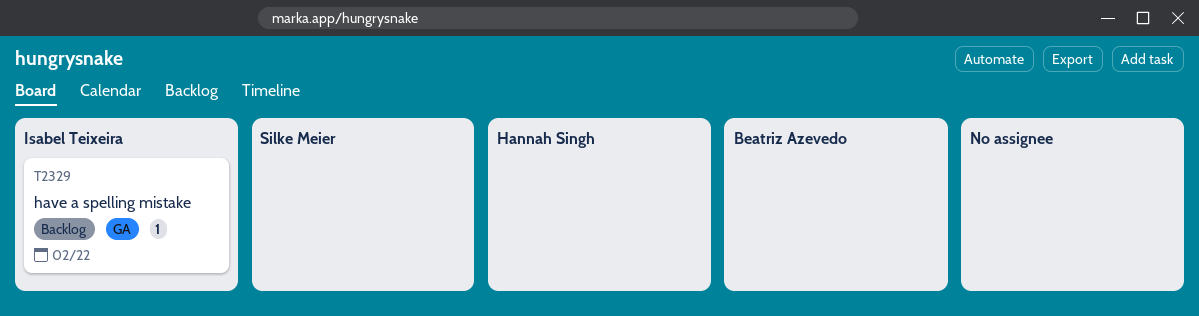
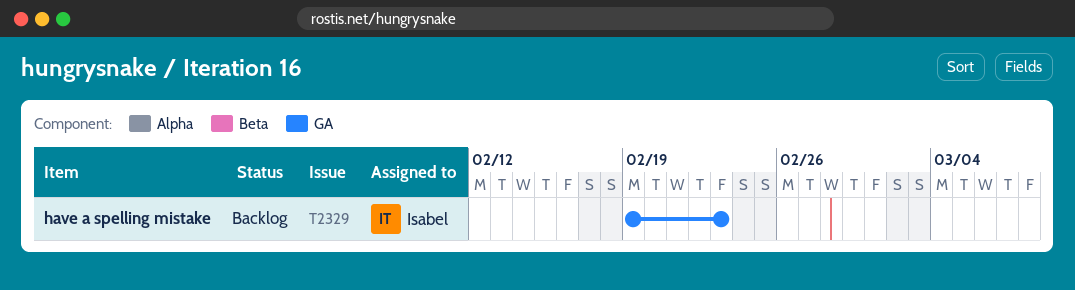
T2329, due: Feb 22 -> Feb 23

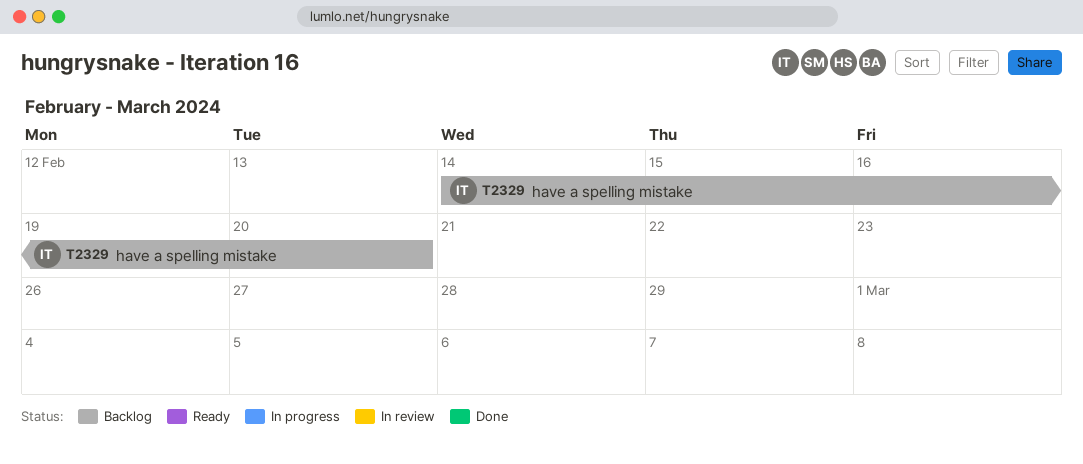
T2329, start: Feb 19 -> Feb 14
T2329, due: Feb 23 -> Feb 20

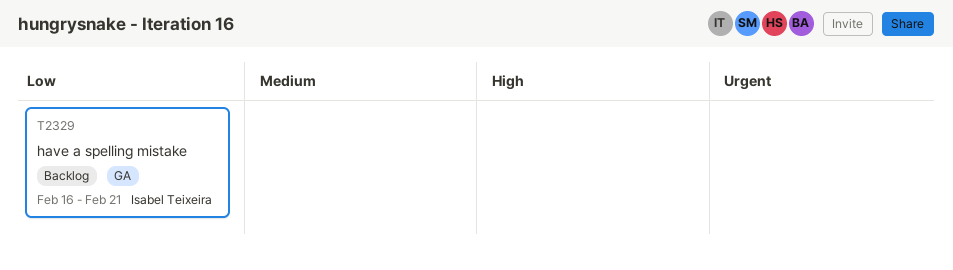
T2329, start: Feb 14 -> Feb 16
T2329, due: Feb 20 -> Feb 21

